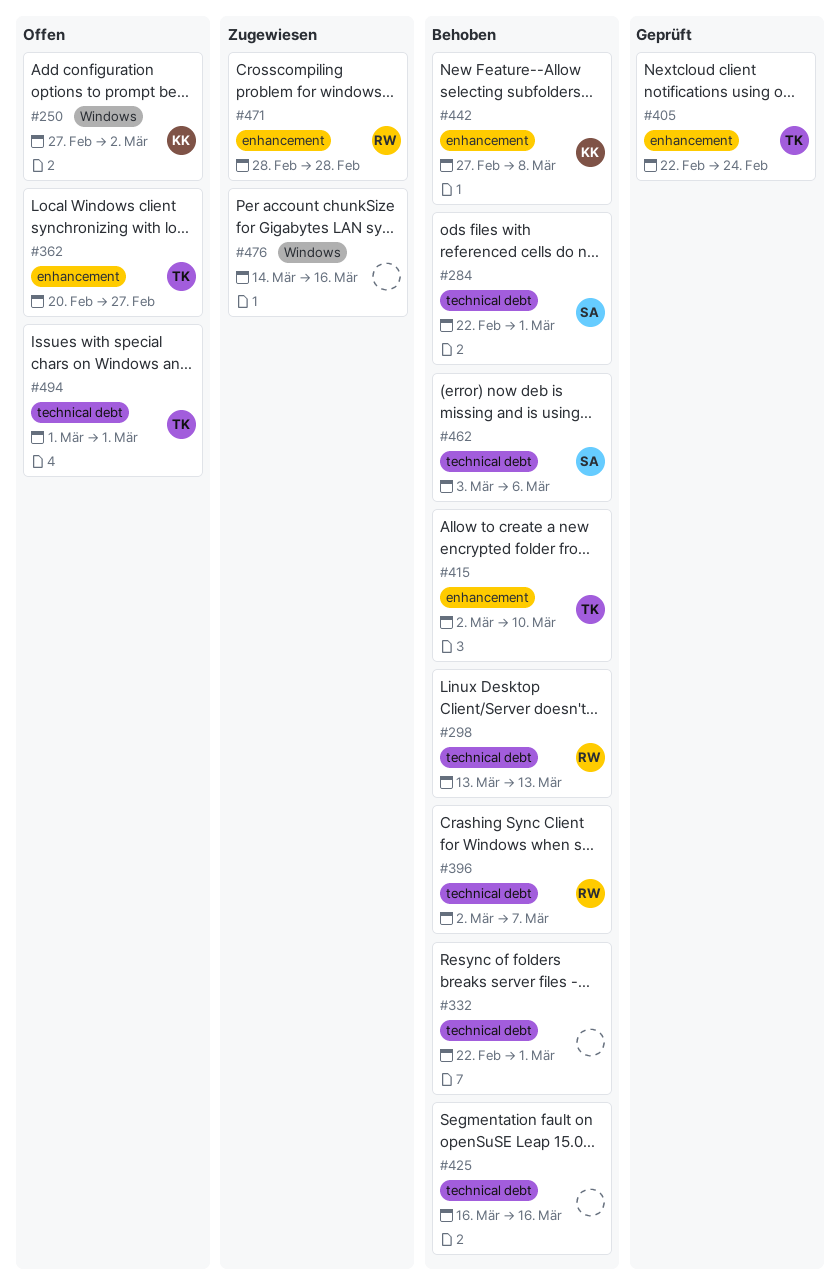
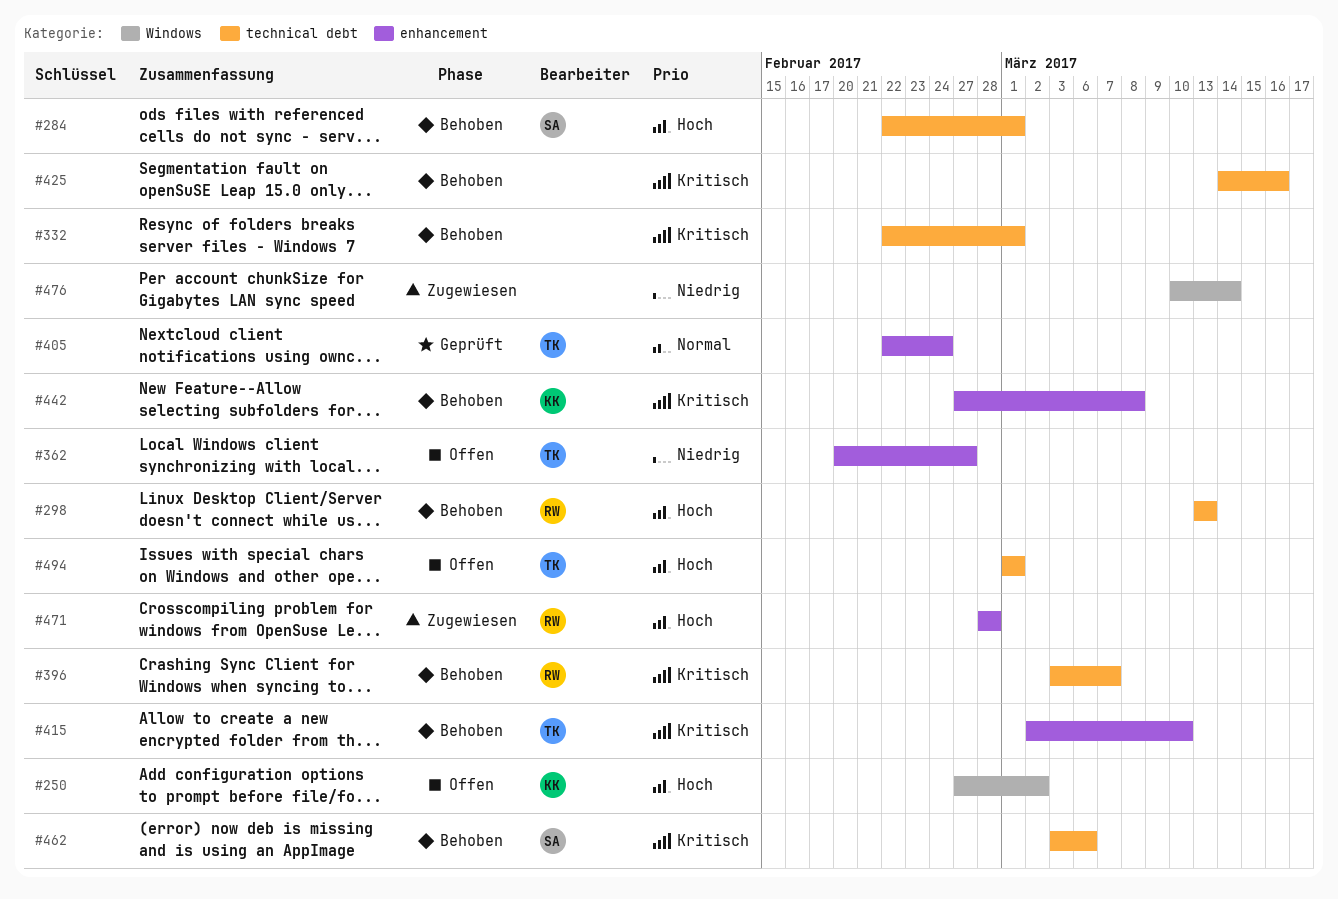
#396, start: Mar 2 -> Mar 3
#425, start: Mar 16 -> Mar 14
#476, start: Mar 14 -> Mar 10
#476, due: Mar 16 -> Mar 14

